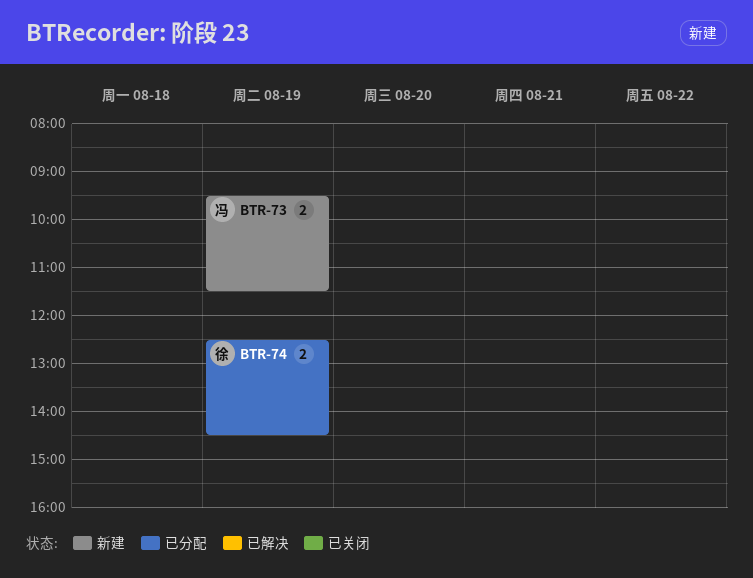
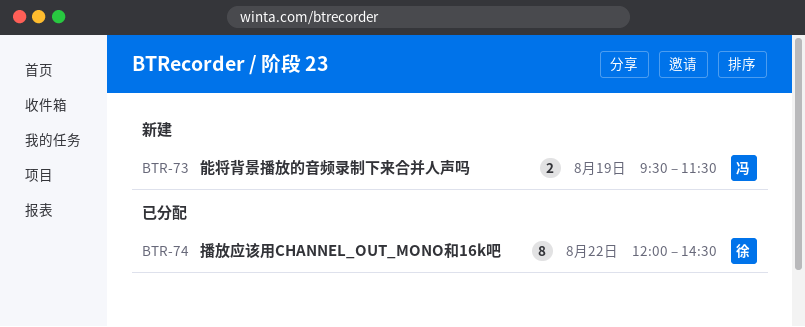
BTR-74, estimate: 2 -> 8
BTR-74, day: Aug 19 -> Aug 22
BTR-74, begins: 12:30 -> 12:00

